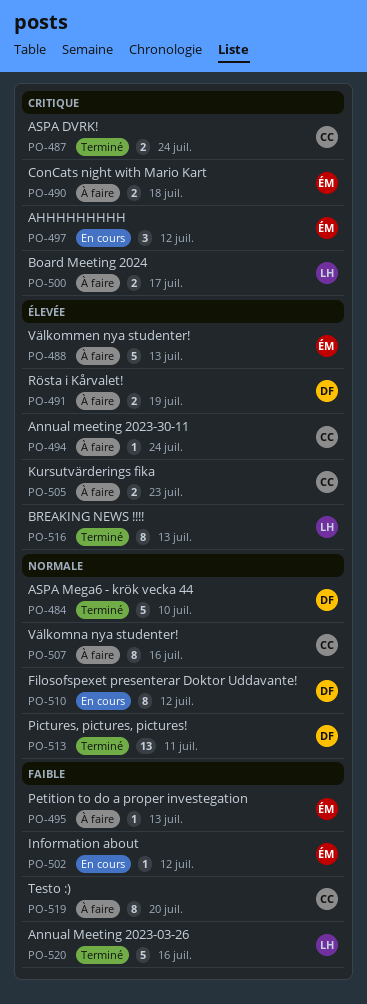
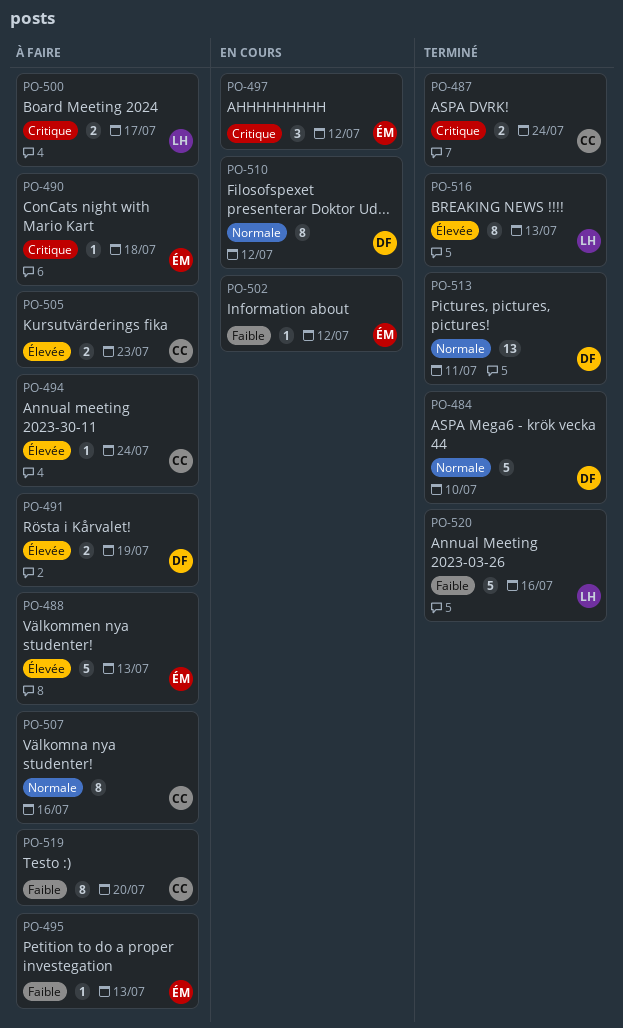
PO-490, estimate: 2 -> 1

